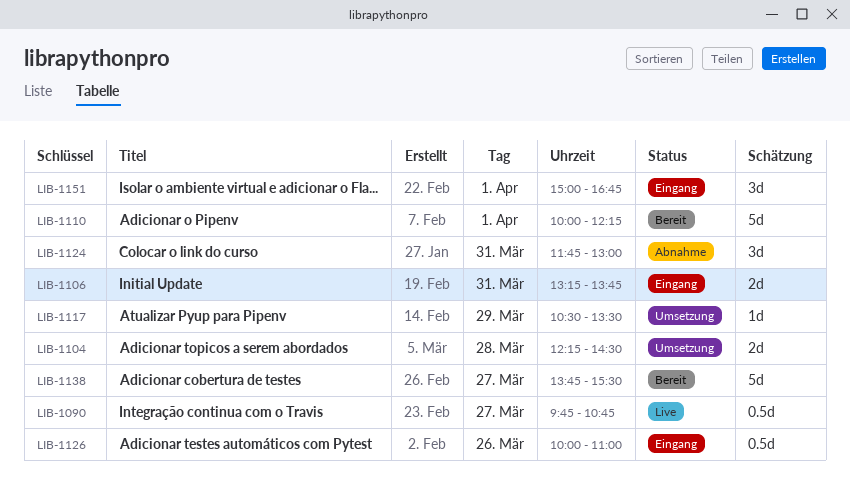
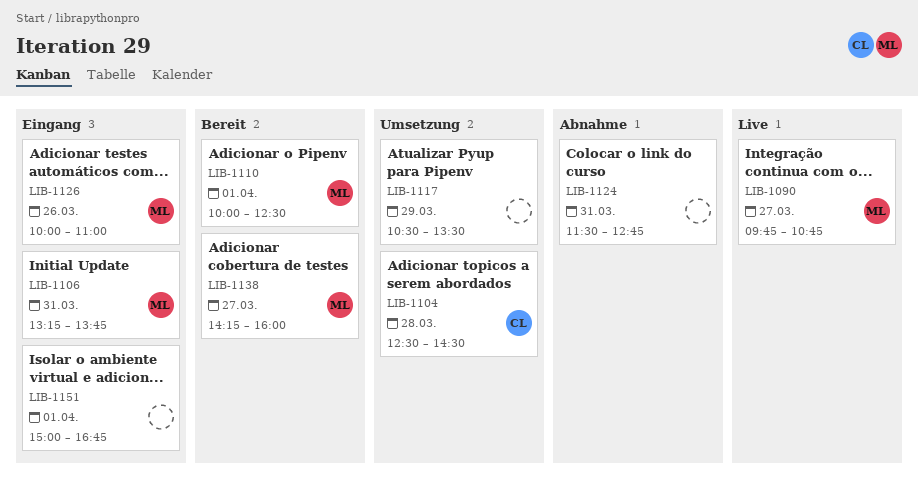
LIB-1104, begins: 12:15 -> 12:30
LIB-1110, ends: 12:15 -> 12:30
LIB-1124, begins: 11:45 -> 11:30
LIB-1124, ends: 13:00 -> 12:45
LIB-1138, begins: 13:45 -> 14:15
LIB-1138, ends: 15:30 -> 16:00

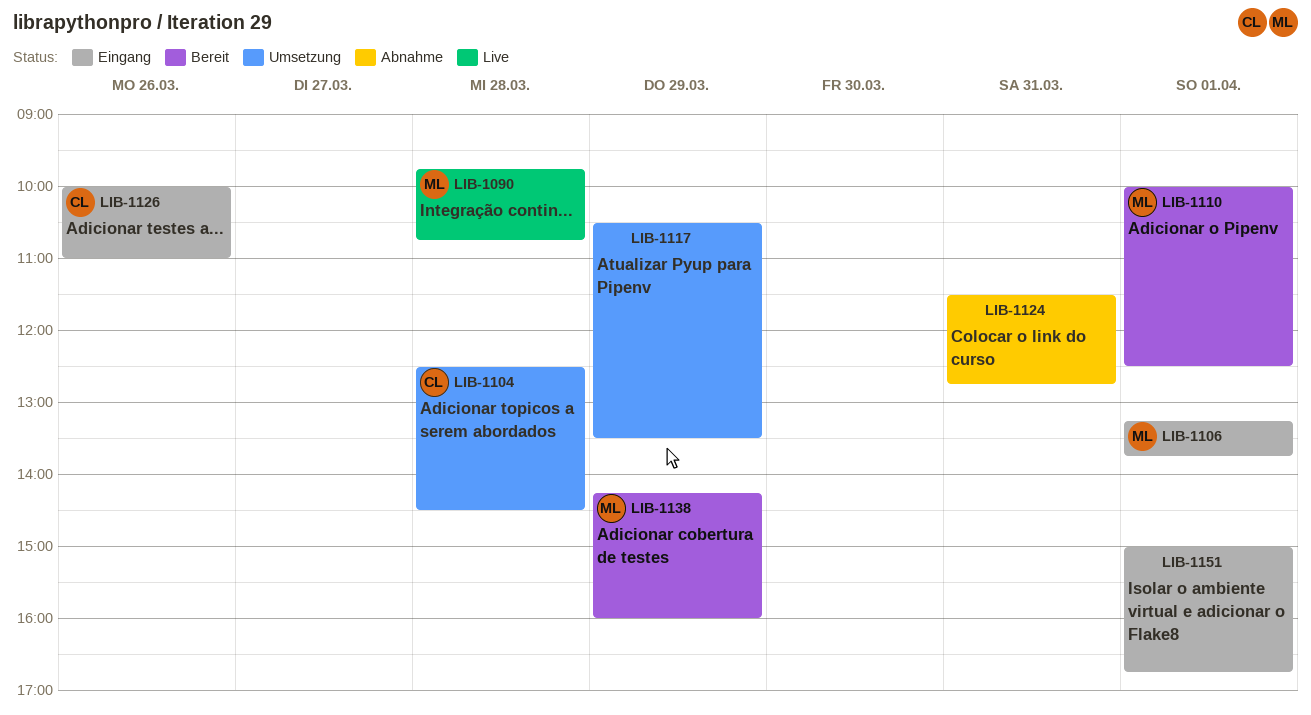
LIB-1090, day: Mar 27 -> Mar 28
LIB-1106, day: Mar 31 -> Apr 1
LIB-1126, owner: ML -> CL
LIB-1138, day: Mar 27 -> Mar 29

